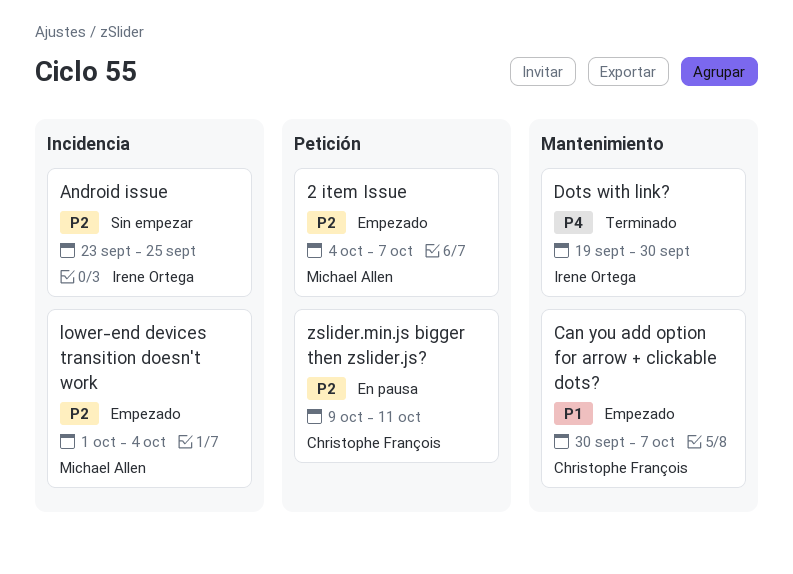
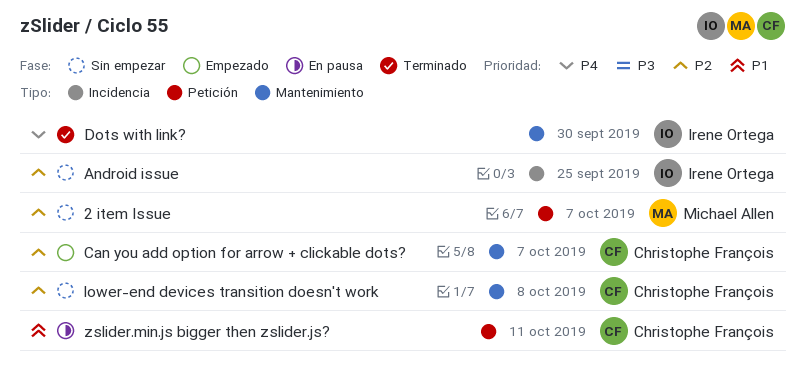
2 item Issue, status: Empezado -> Sin empezar
Can you add option for arrow + clickable dots?, priority: P1 -> P2
lower-end devices transition doesn't work, status: Empezado -> Sin empezar
lower-end devices transition doesn't work, owner: Michael Allen -> Christophe François
lower-end devices transition doesn't work, label: Incidencia -> Mantenimiento
lower-end devices transition doesn't work, due: Oct 4 -> Oct 8
zslider.min.js bigger then zslider.js?, priority: P2 -> P1

